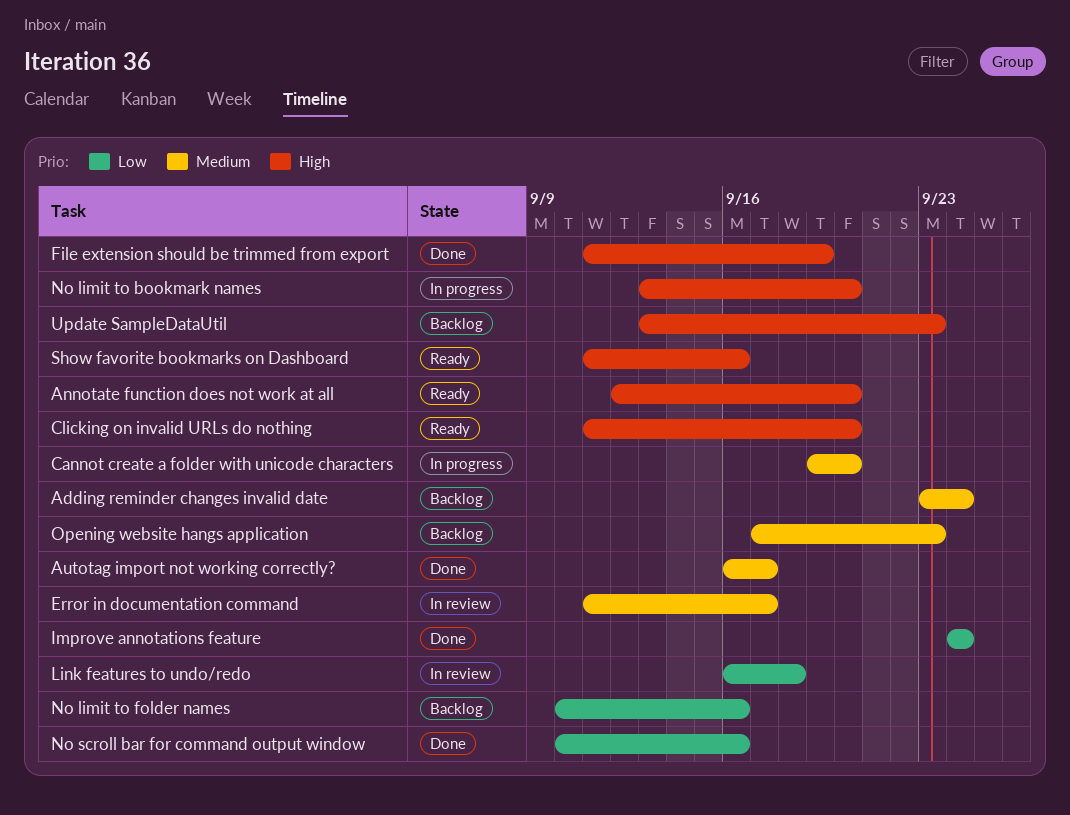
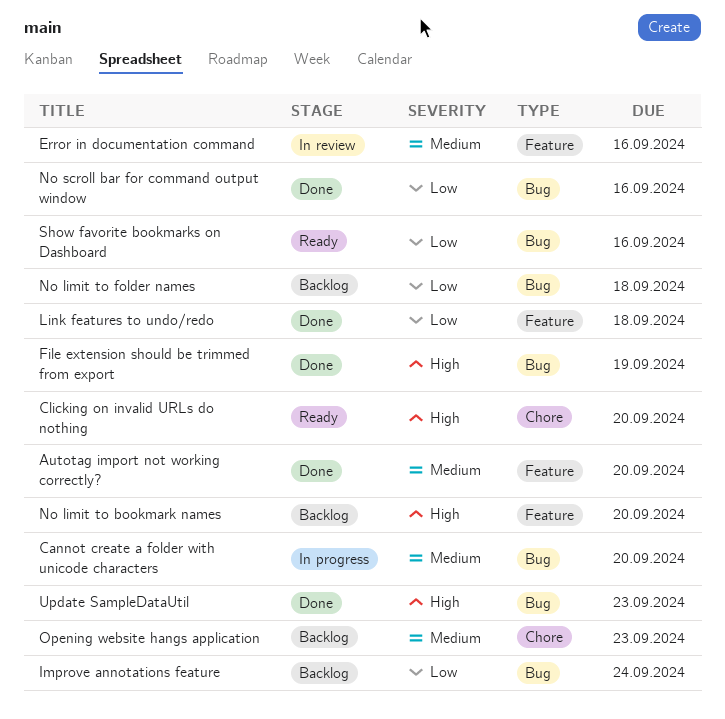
Adding reminder changes invalid date: present -> none
Annotate function does not work at all: present -> none
Autotag import not working correctly?, due: Sep 17 -> Sep 20
Error in documentation command, due: Sep 17 -> Sep 16
Improve annotations feature, status: Done -> Backlog
Link features to undo/redo, status: In review -> Done
No limit to bookmark names, status: In progress -> Backlog
No limit to folder names, due: Sep 16 -> Sep 18
Show favorite bookmarks on Dashboard, priority: High -> Low
Update SampleDataUtil, status: Backlog -> Done

